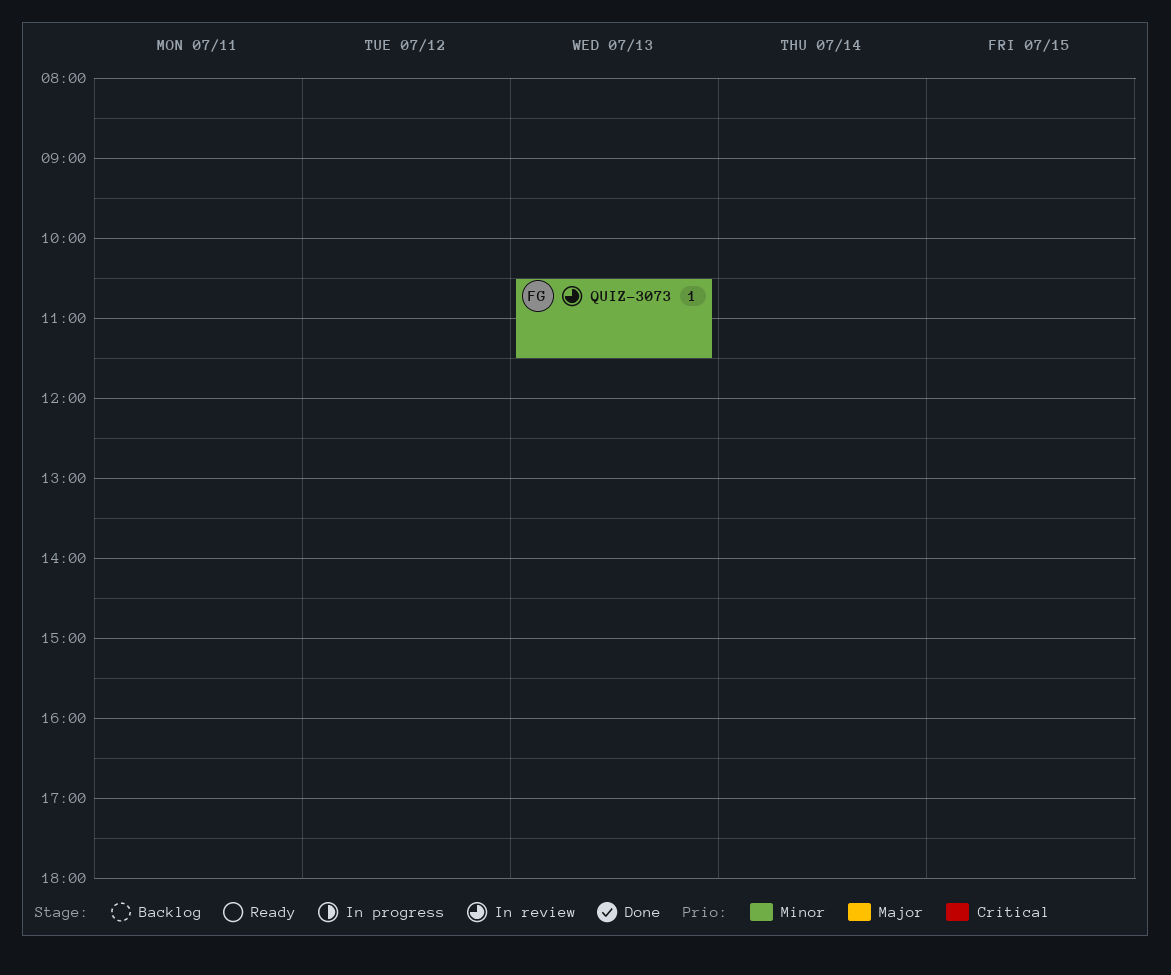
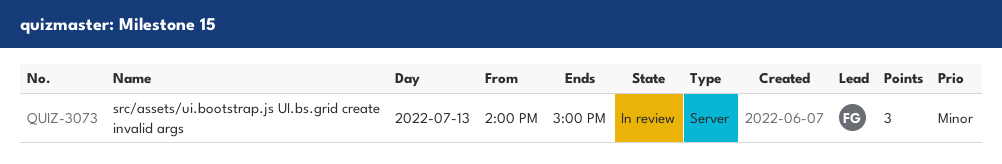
QUIZ-3073, estimate: 1 -> 3
QUIZ-3073, begins: 10:30 -> 14:00
QUIZ-3073, ends: 11:30 -> 15:00

